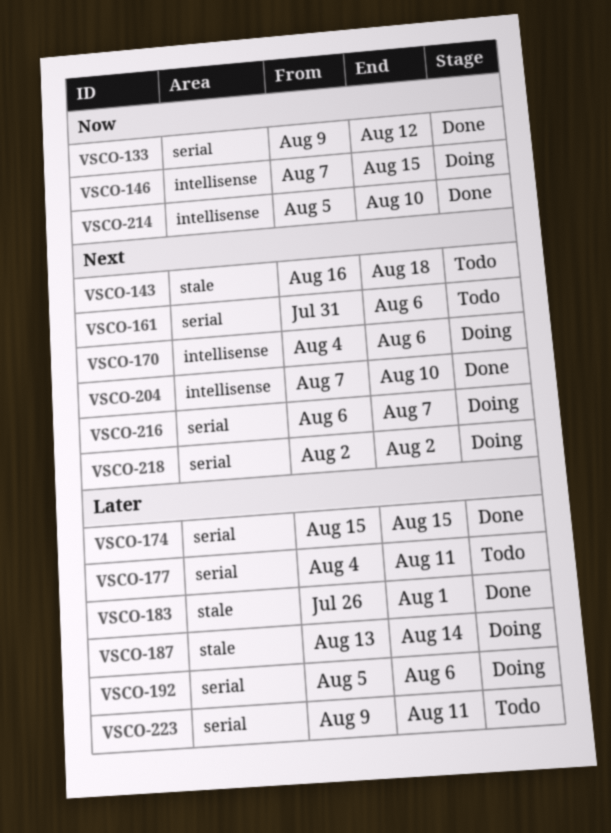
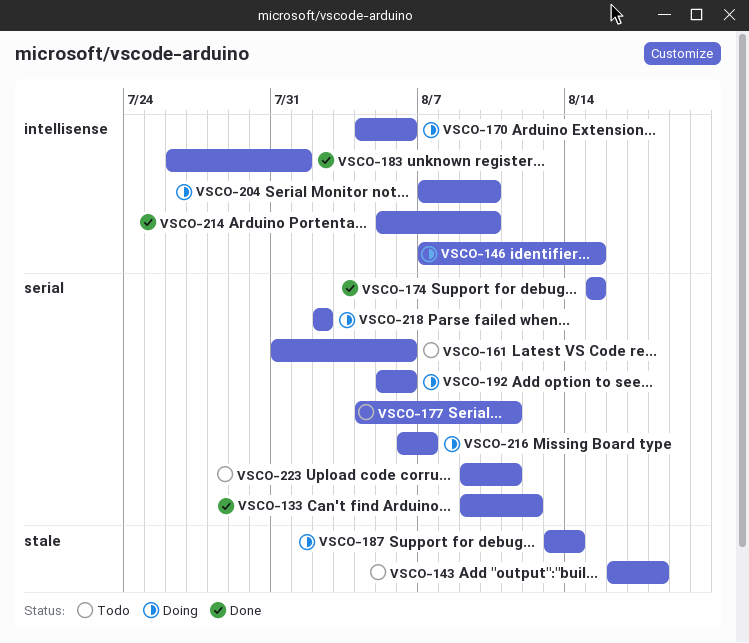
VSCO-183, label: stale -> intellisense
VSCO-204, status: Done -> Doing

